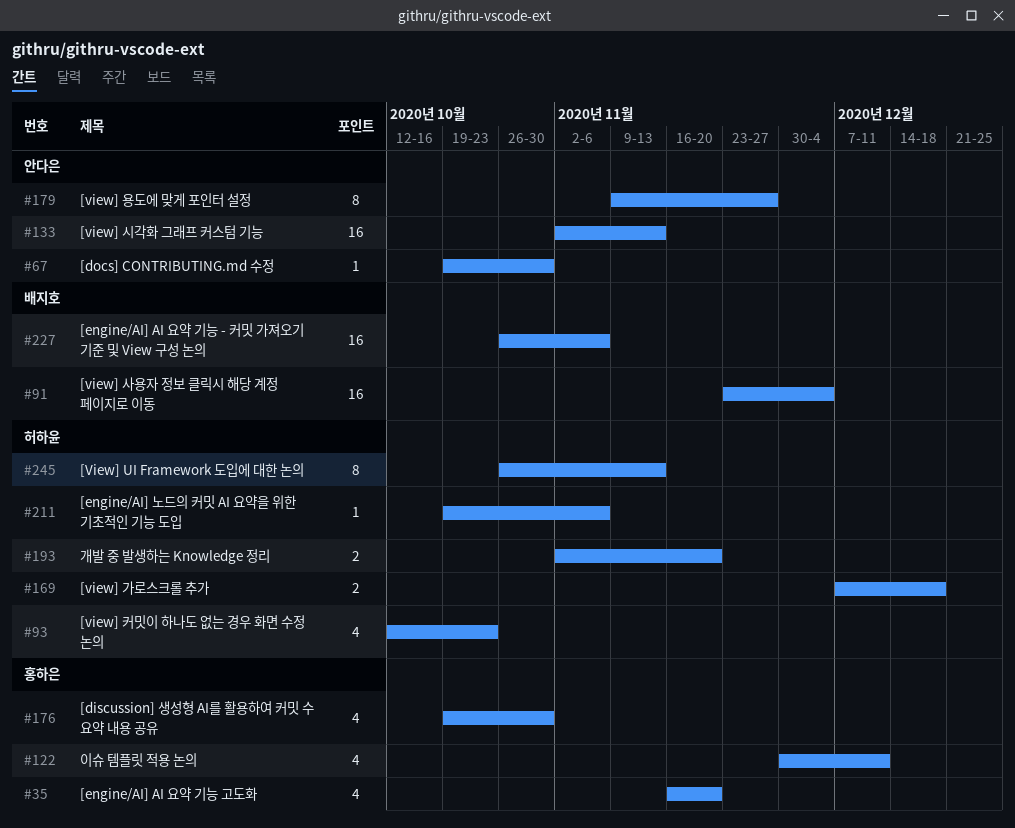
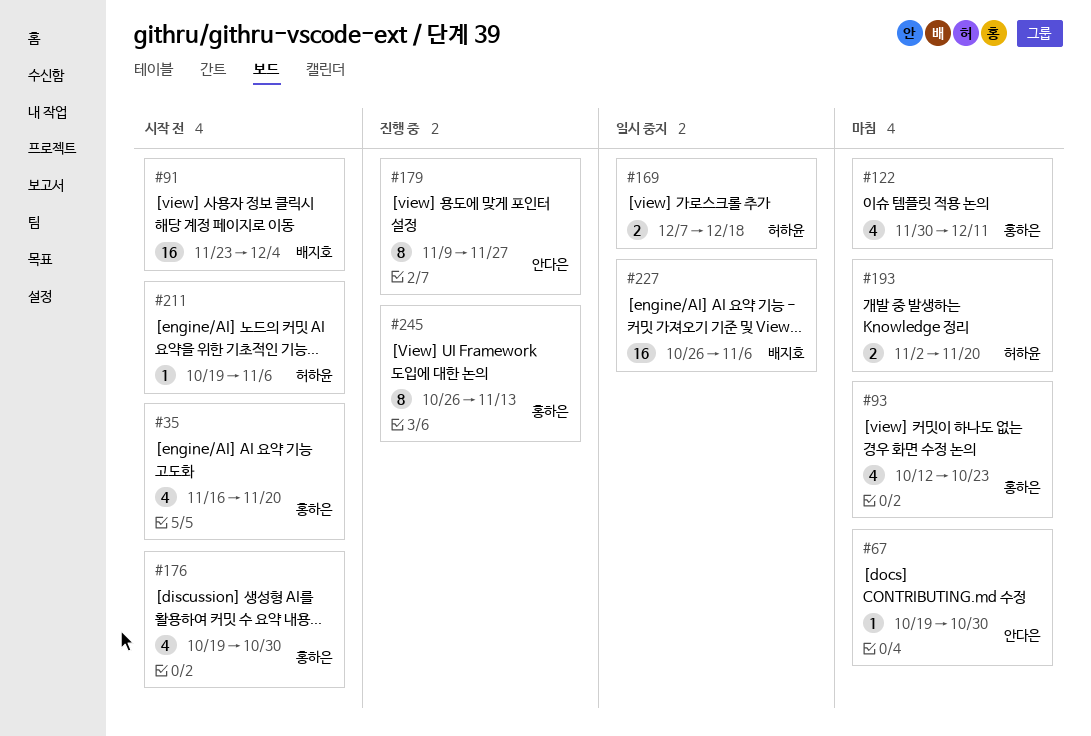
#93, owner: 허하윤 -> 홍하은
#133: present -> none
#245, owner: 허하윤 -> 홍하은

